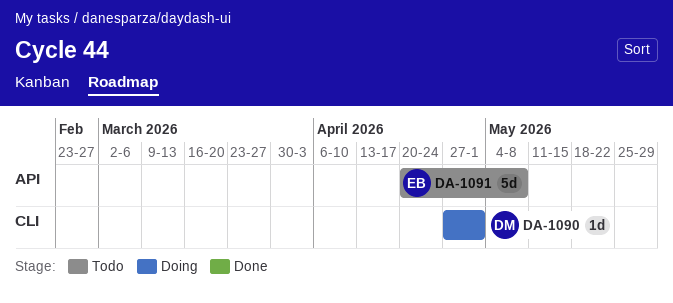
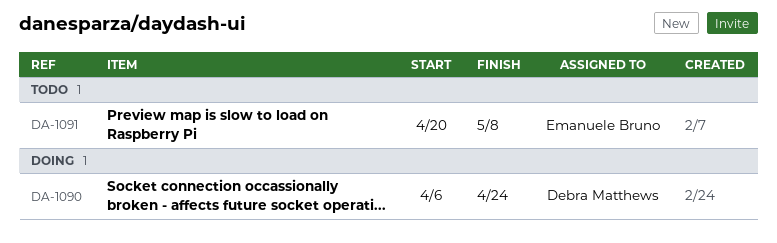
DA-1090, start: Apr 27 -> Apr 6
DA-1090, due: May 1 -> Apr 24

